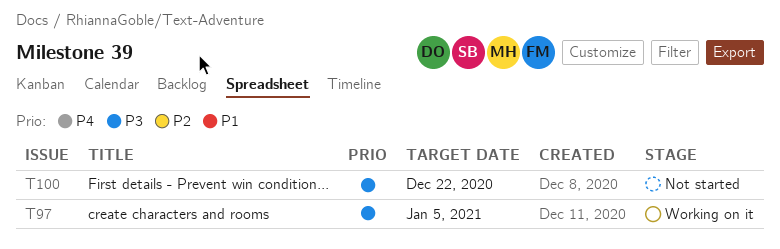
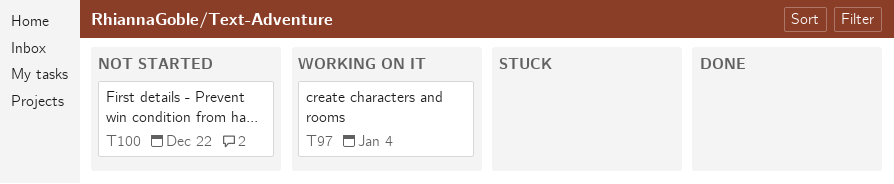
T97, due: Jan 5 -> Jan 4

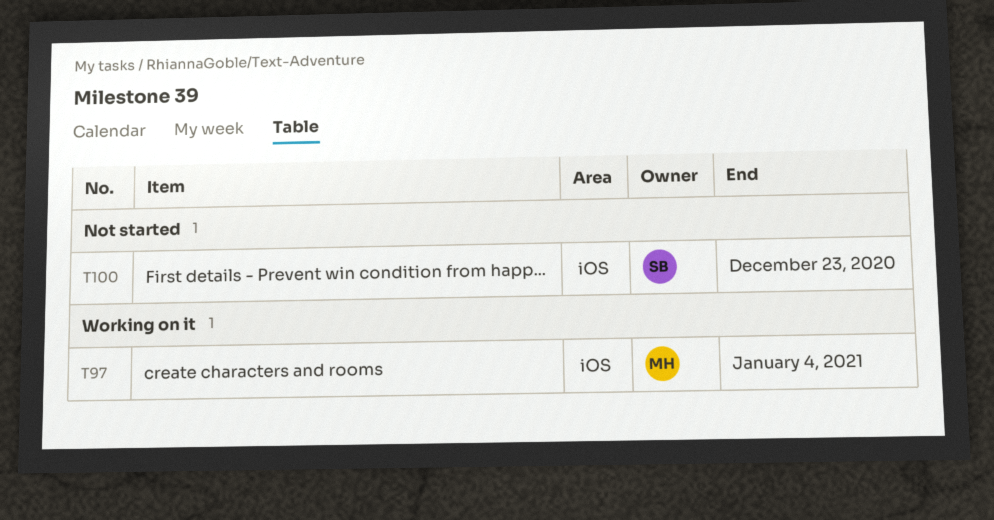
T100, due: Dec 22 -> Dec 23

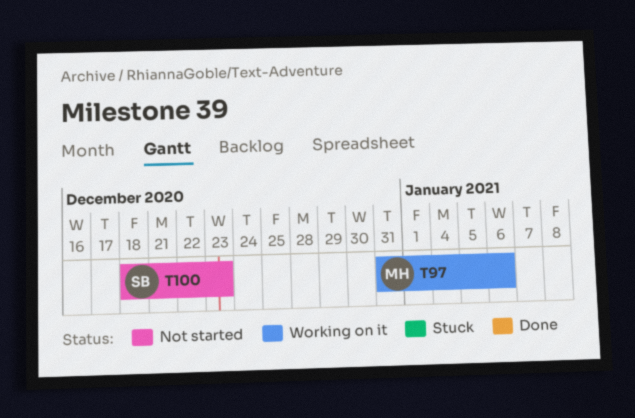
T97, due: Jan 4 -> Jan 6

